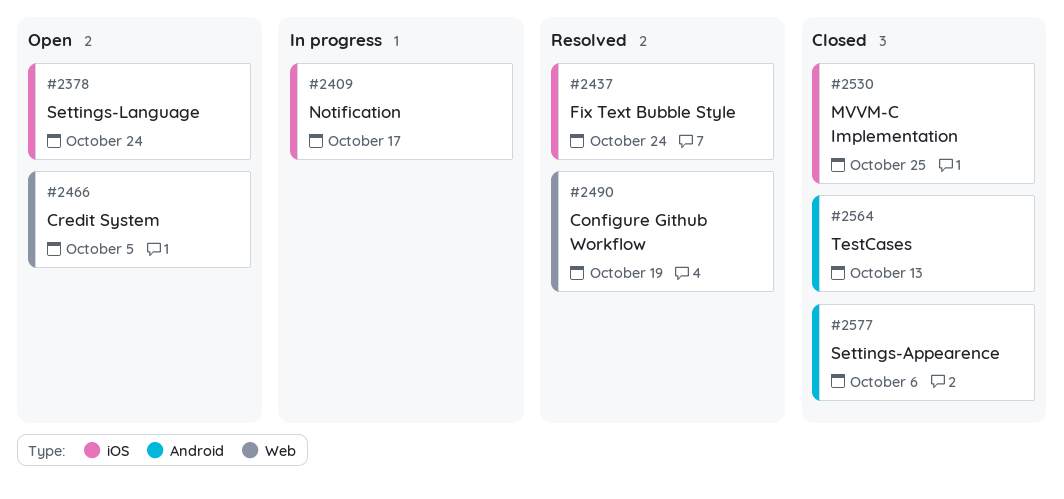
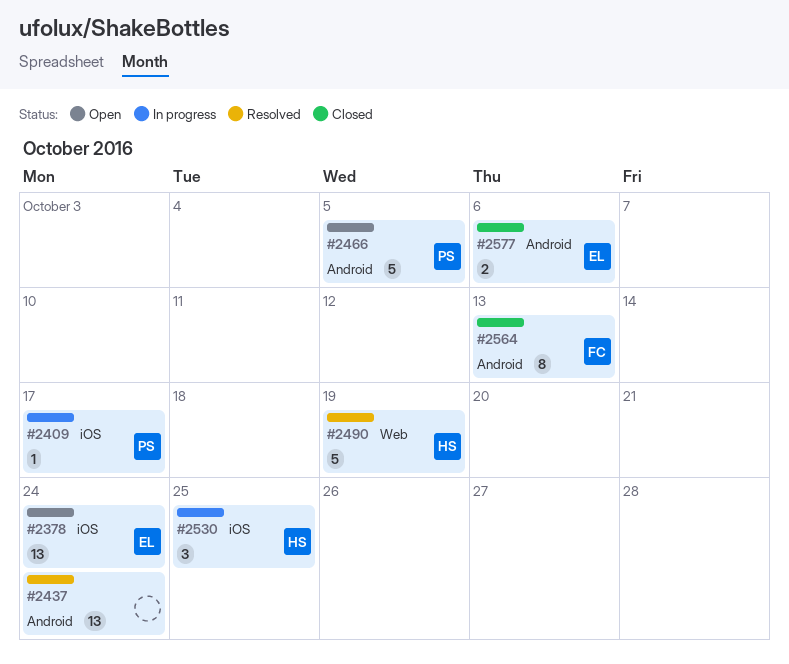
#2437, label: iOS -> Android
#2466, label: Web -> Android
#2530, status: Closed -> In progress

